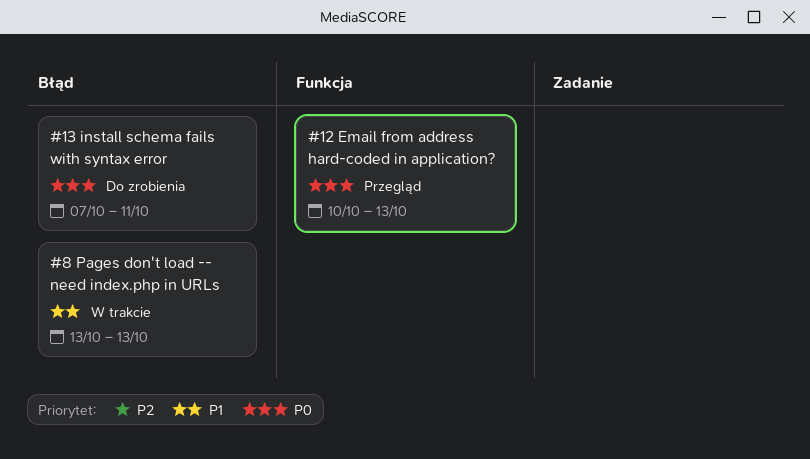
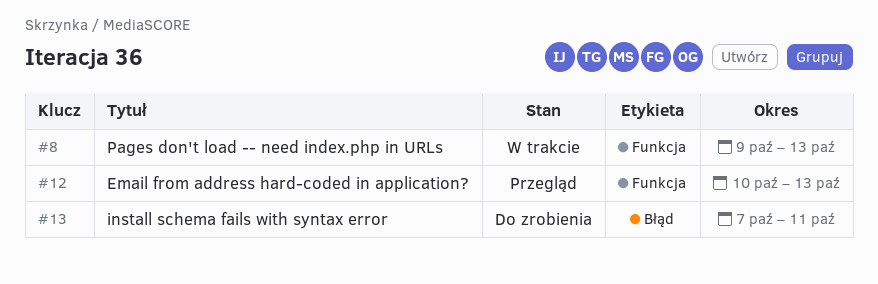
#8, label: Błąd -> Funkcja
#8, start: Oct 13 -> Oct 9

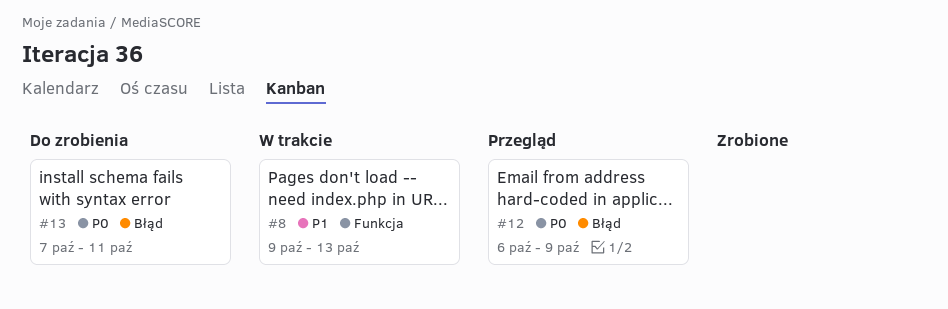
#12, label: Funkcja -> Błąd
#12, start: Oct 10 -> Oct 6
#12, due: Oct 13 -> Oct 9

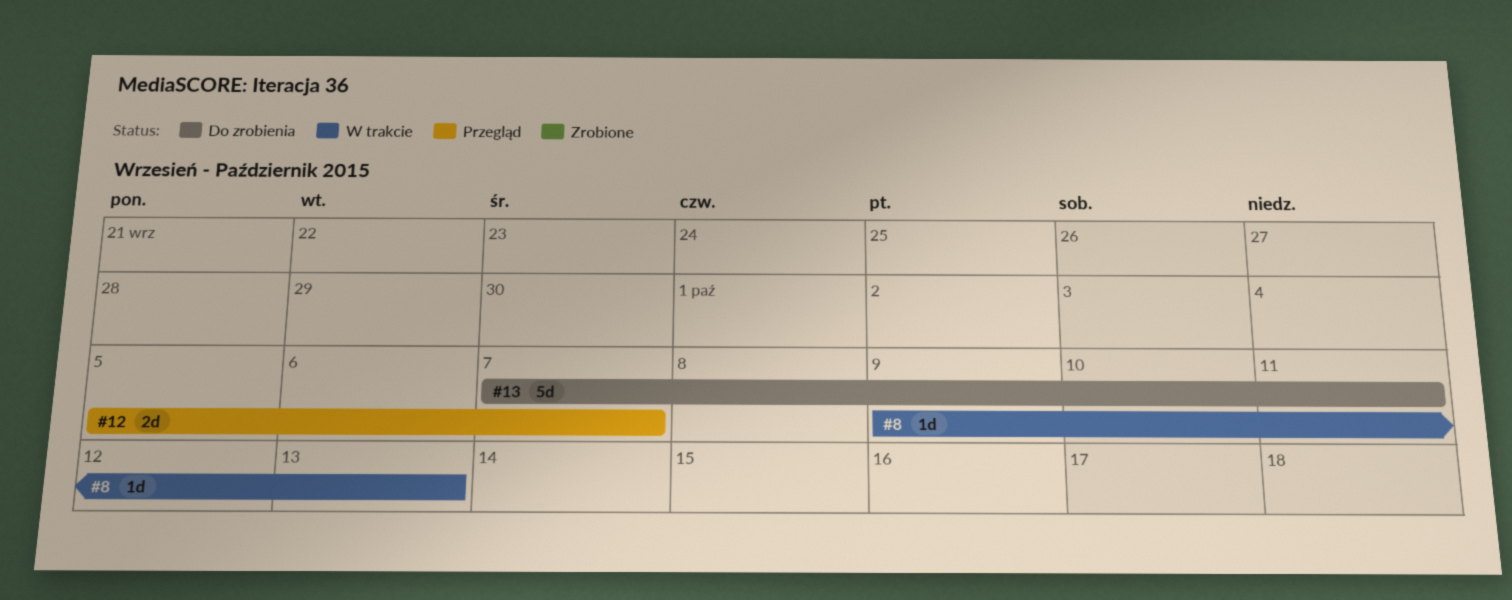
#12, start: Oct 6 -> Oct 5
#12, due: Oct 9 -> Oct 7

